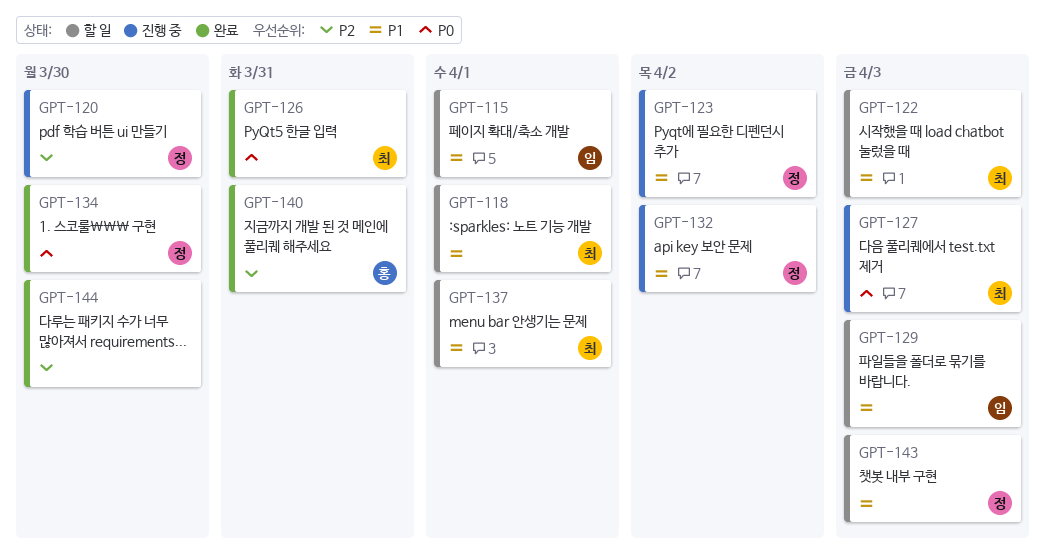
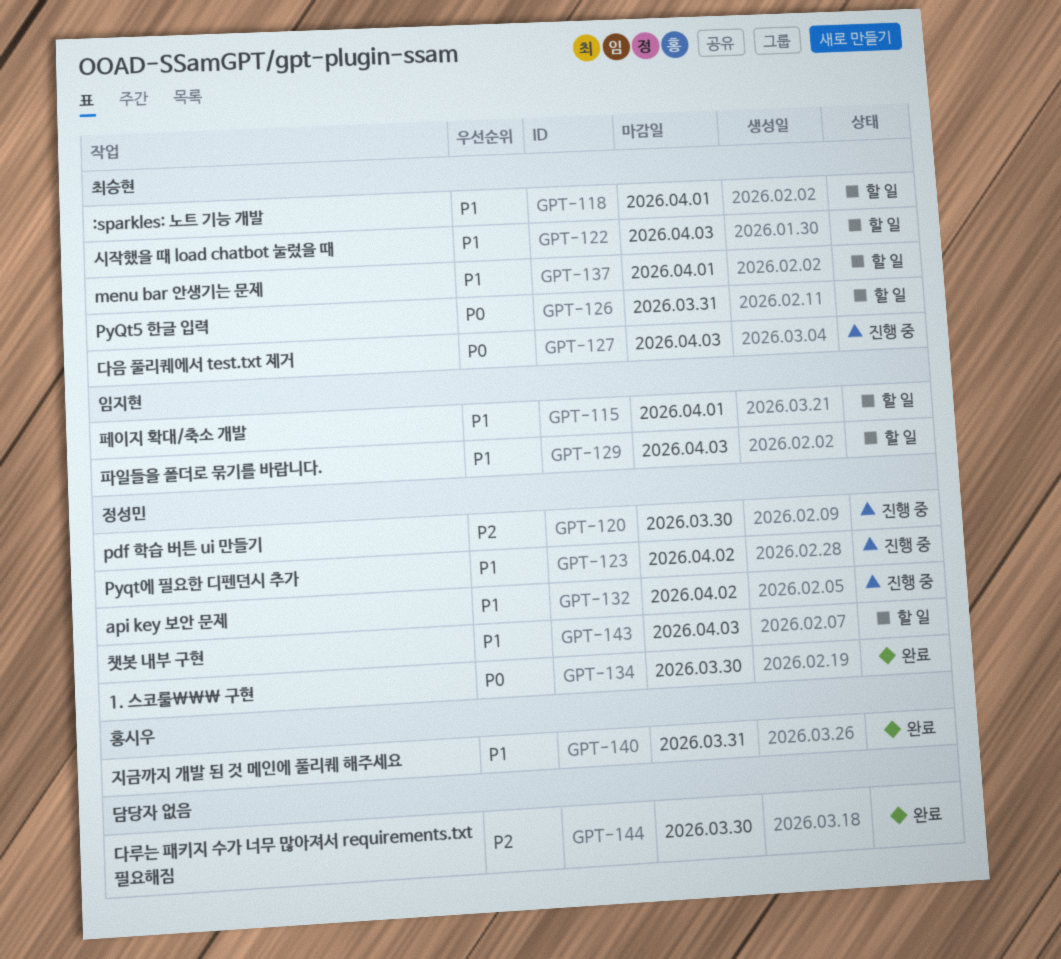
GPT-126, status: 완료 -> 할 일
GPT-140, priority: P2 -> P1

